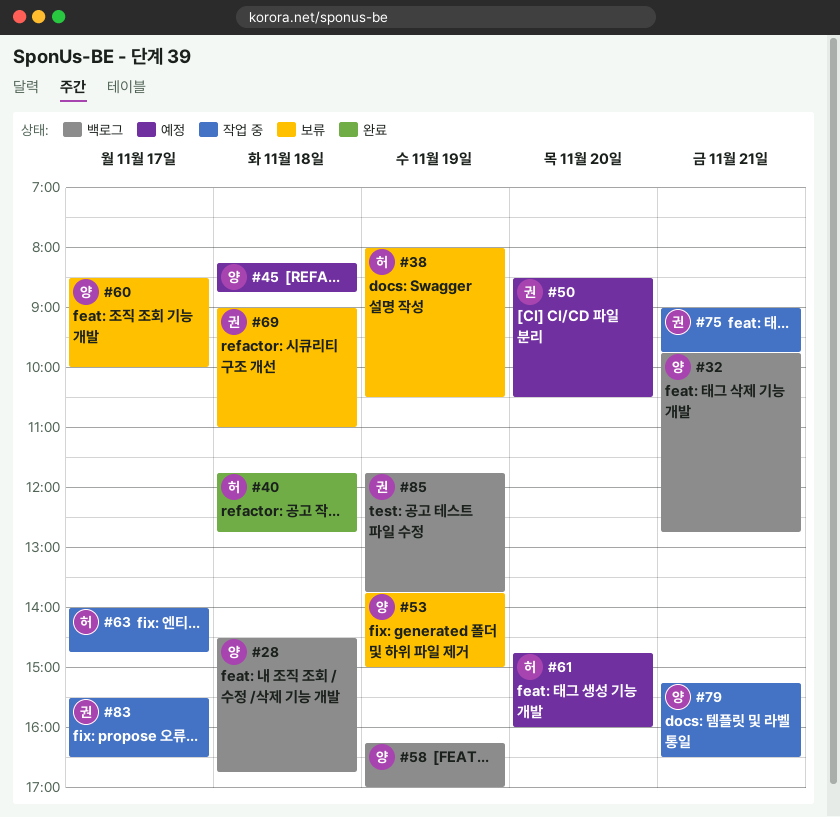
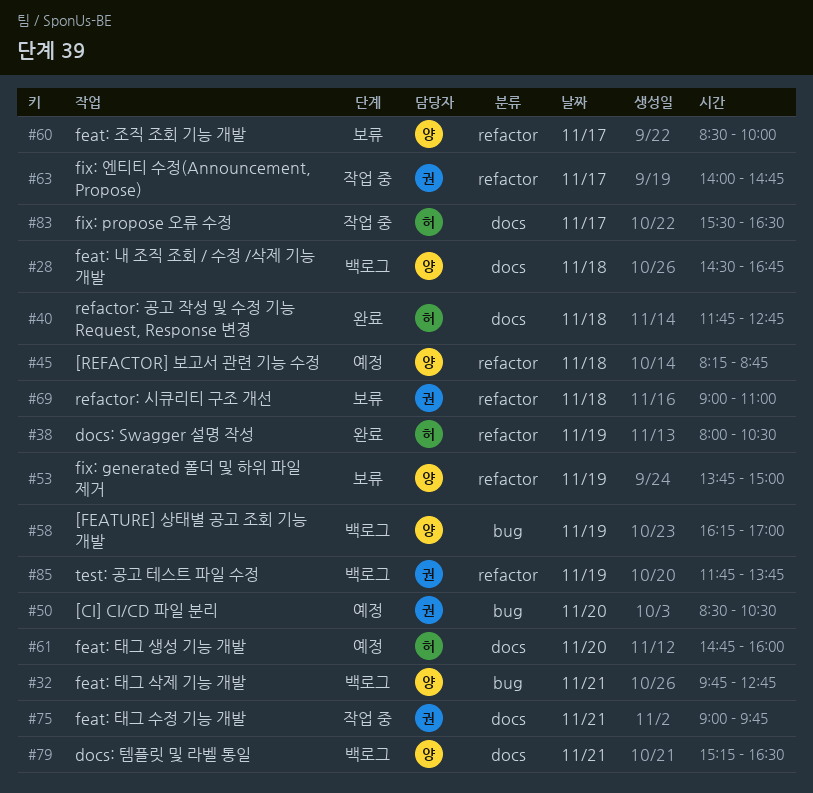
#38, status: 보류 -> 완료
#63, owner: 허 -> 권
#79, status: 작업 중 -> 백로그
#83, owner: 권 -> 허

